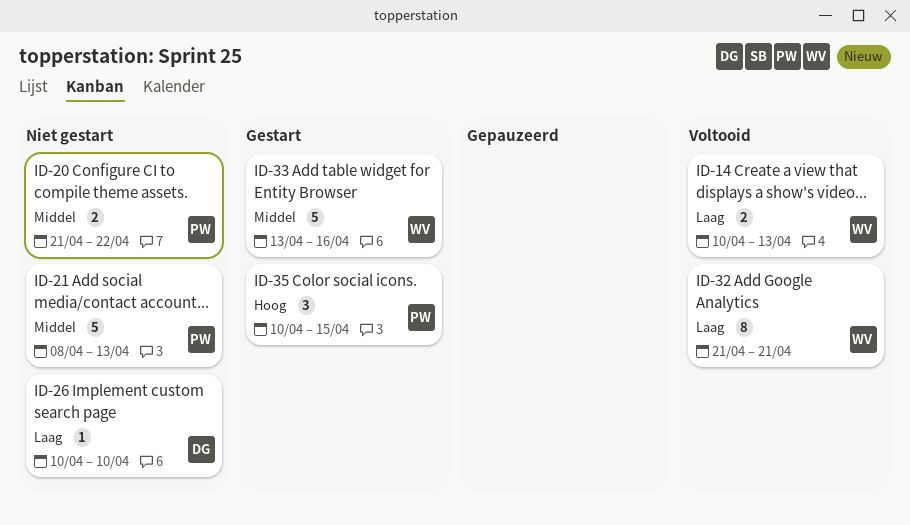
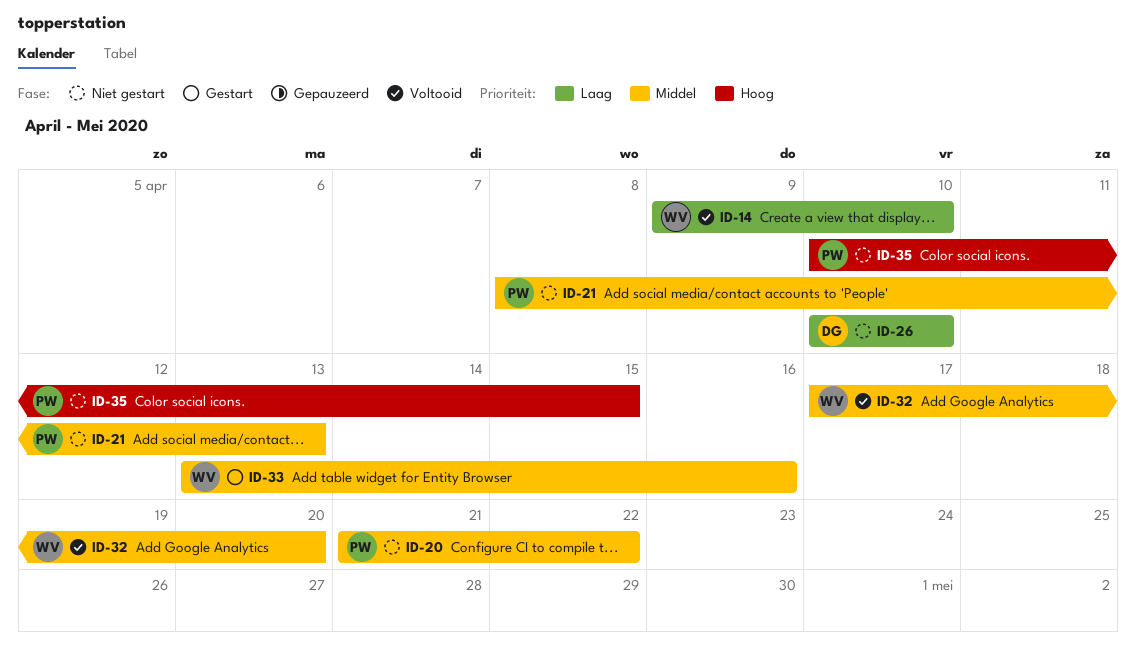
ID-14, start: Apr 10 -> Apr 9
ID-14, due: Apr 13 -> Apr 10
ID-32, priority: Laag -> Middel
ID-32, start: Apr 21 -> Apr 17
ID-32, due: Apr 21 -> Apr 20
ID-35, status: Gestart -> Niet gestart

